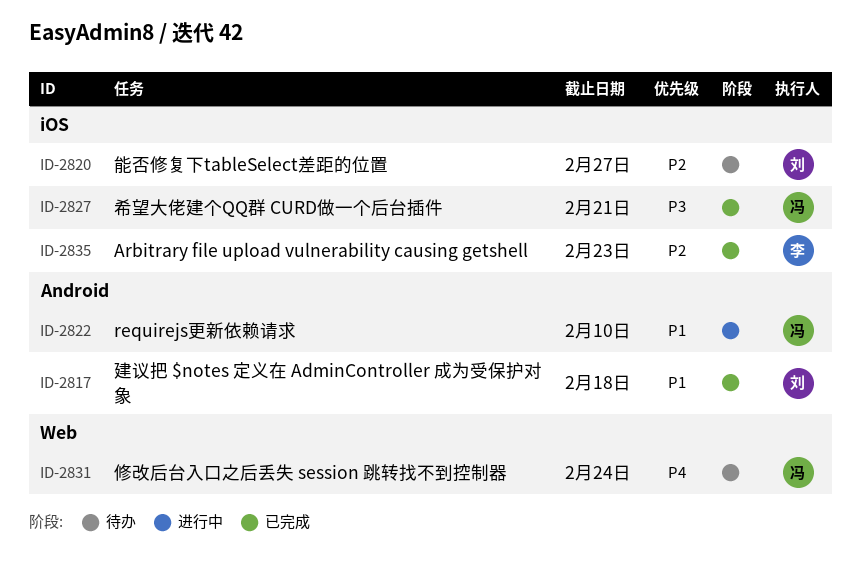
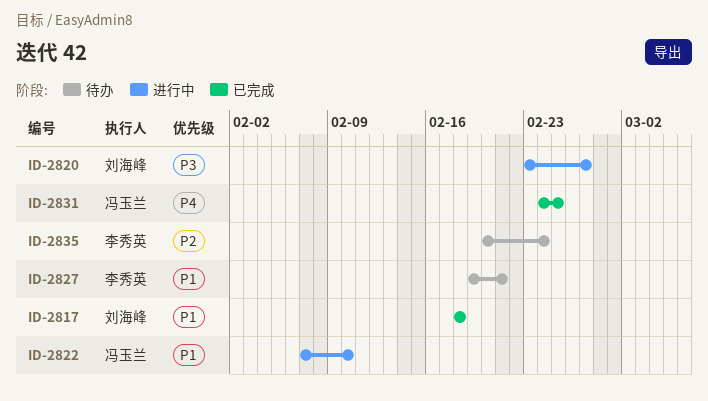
ID-2820, status: 待办 -> 进行中
ID-2820, priority: P2 -> P3
ID-2827, status: 已完成 -> 待办
ID-2827, owner: 冯玉兰 -> 李秀英
ID-2827, priority: P3 -> P1
ID-2831, status: 待办 -> 已完成
ID-2831, due: Feb 24 -> Feb 25
ID-2835, status: 已完成 -> 待办
ID-2835, due: Feb 23 -> Feb 24

